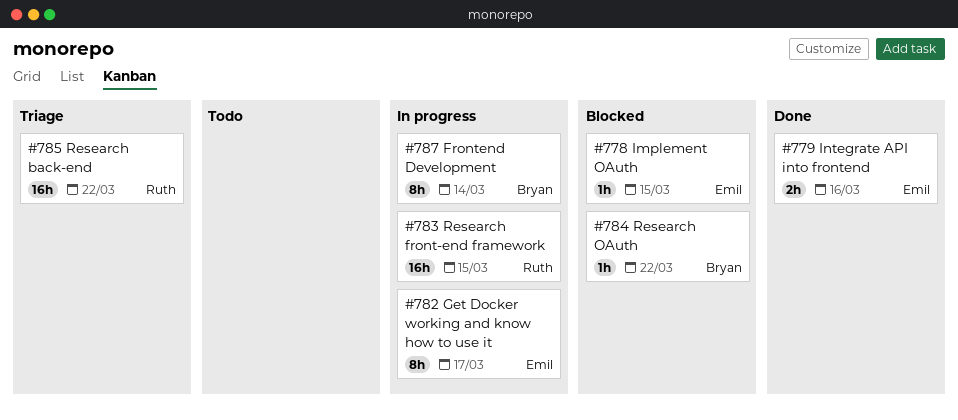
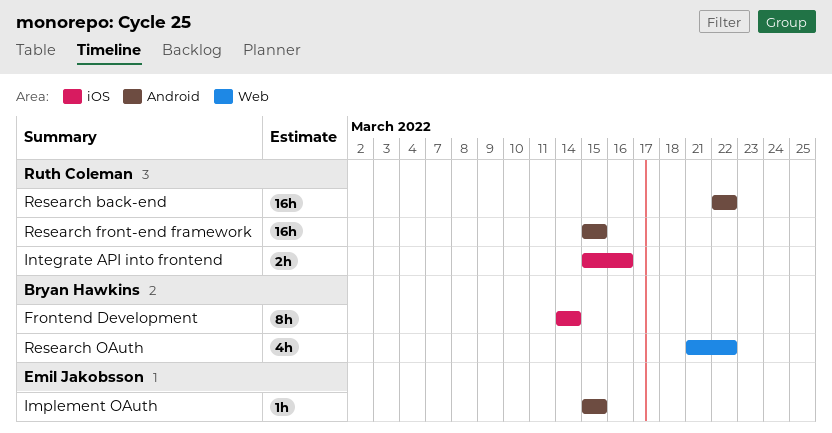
Get Docker working and know how to use it: present -> none
Integrate API into frontend, owner: Emil Jakobsson -> Ruth Coleman
Research OAuth, estimate: 1h -> 4h

